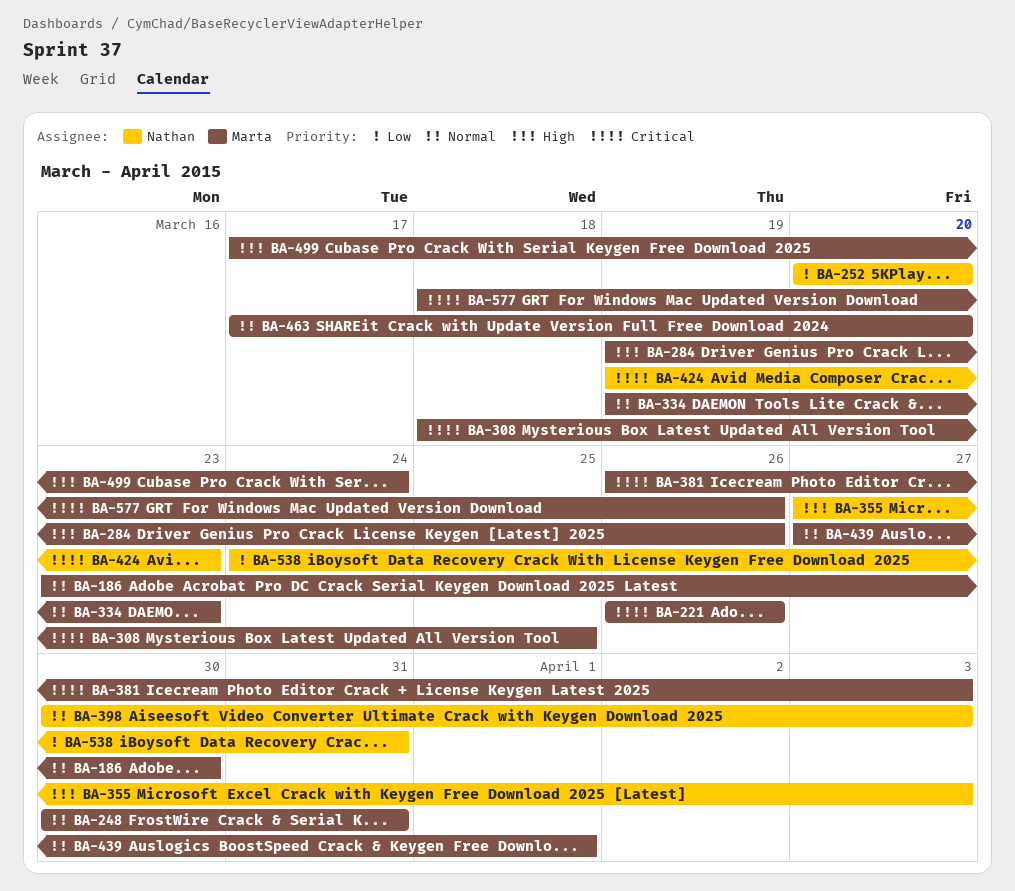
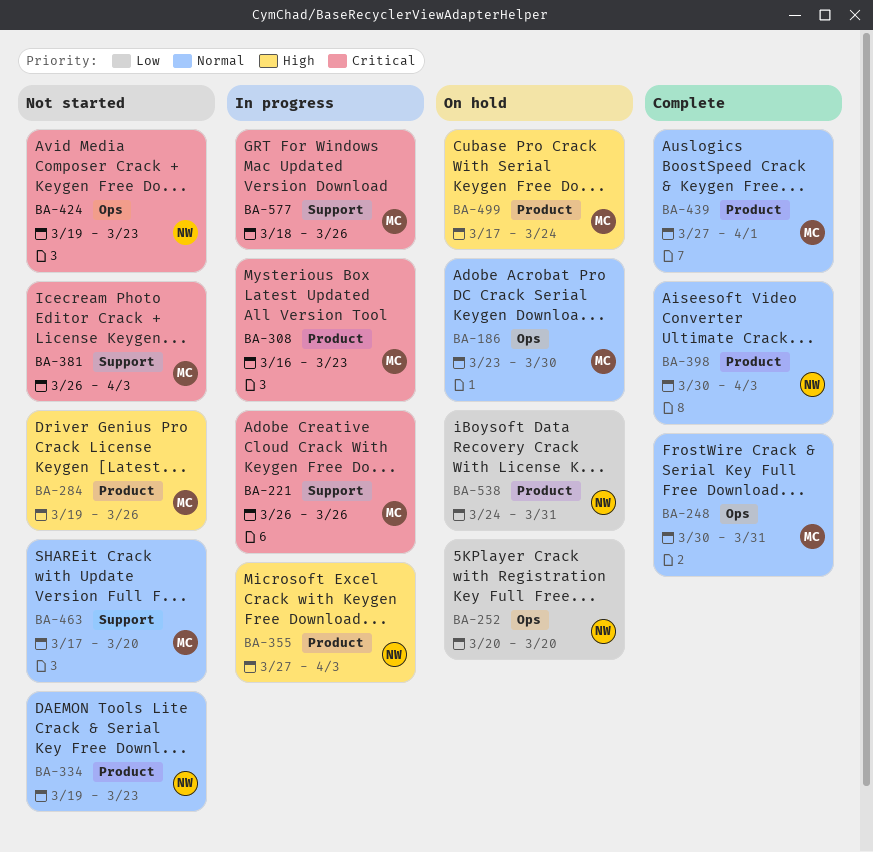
BA-308, start: Mar 18 -> Mar 16
BA-308, due: Mar 25 -> Mar 23
BA-334, owner: Marta -> Nathan

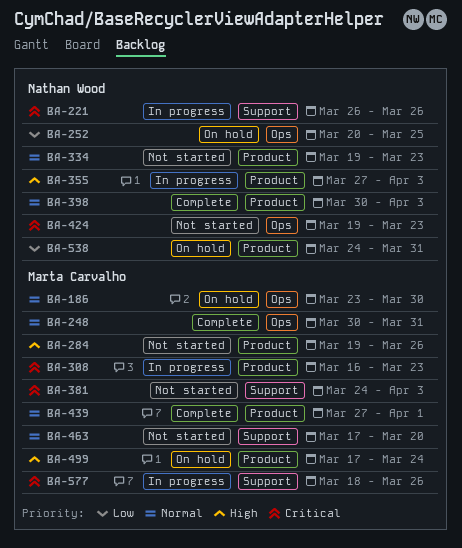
BA-221, owner: Marta Carvalho -> Nathan Wood
BA-252, due: Mar 20 -> Mar 25
BA-381, start: Mar 26 -> Mar 24

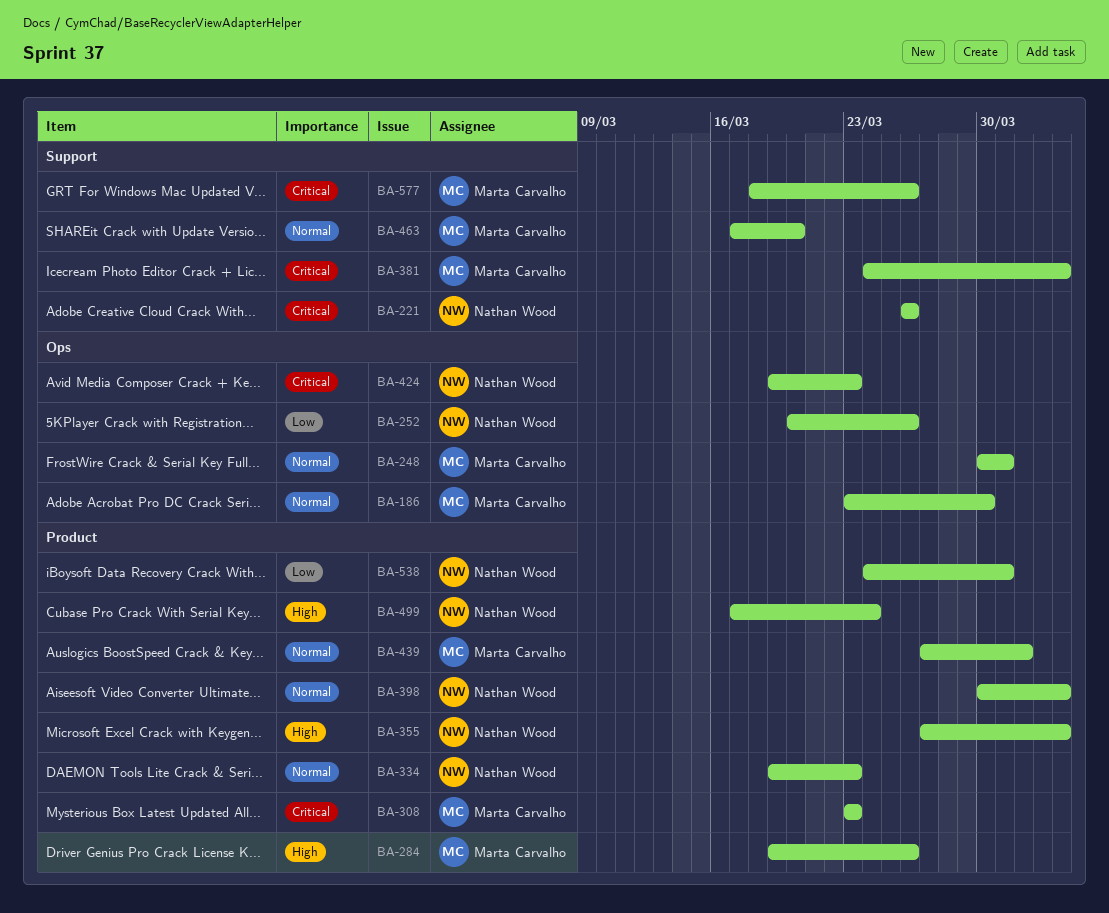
BA-252, due: Mar 25 -> Mar 26
BA-308, start: Mar 16 -> Mar 23
BA-499, owner: Marta Carvalho -> Nathan Wood

